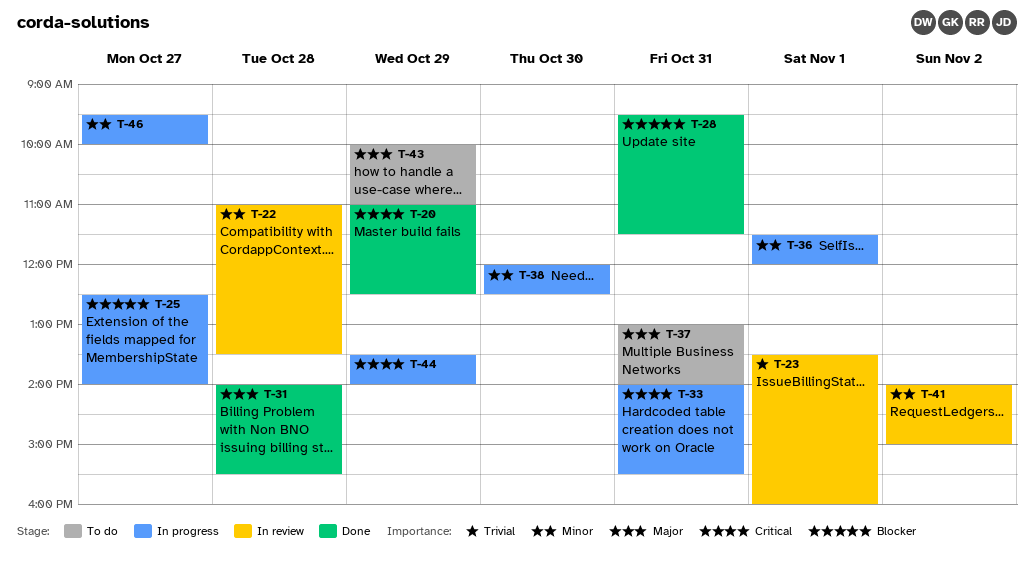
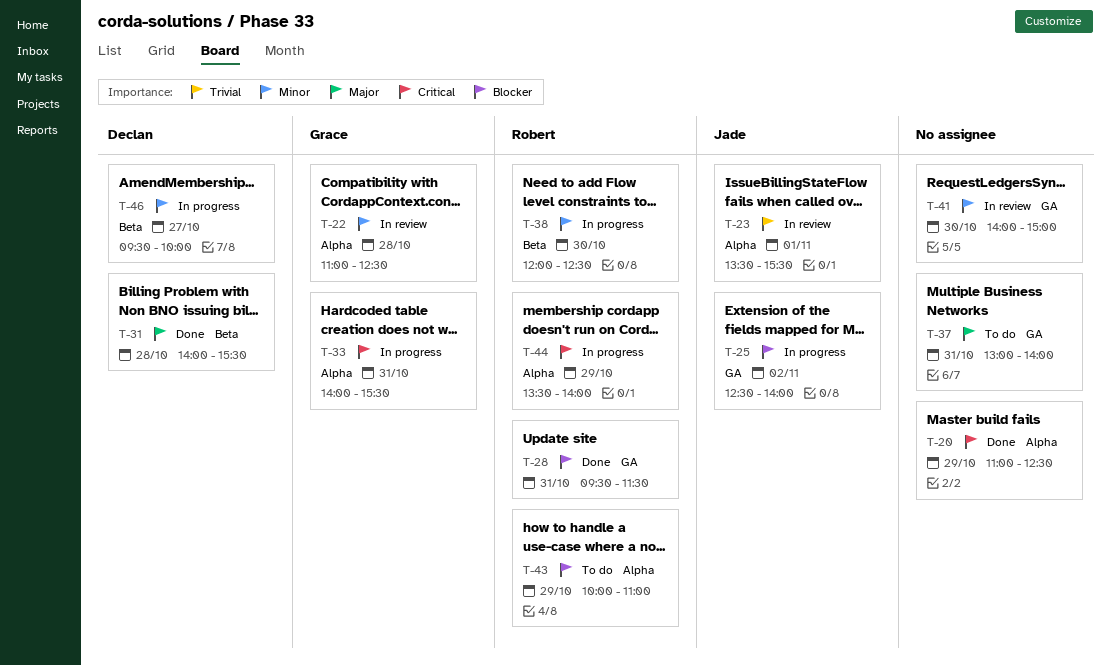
T-22, ends: 13:30 -> 12:30
T-23, ends: 16:00 -> 15:30
T-25, day: Oct 27 -> Nov 2
T-36: present -> none
T-41, day: Nov 2 -> Oct 30
T-43, priority: Major -> Blocker

